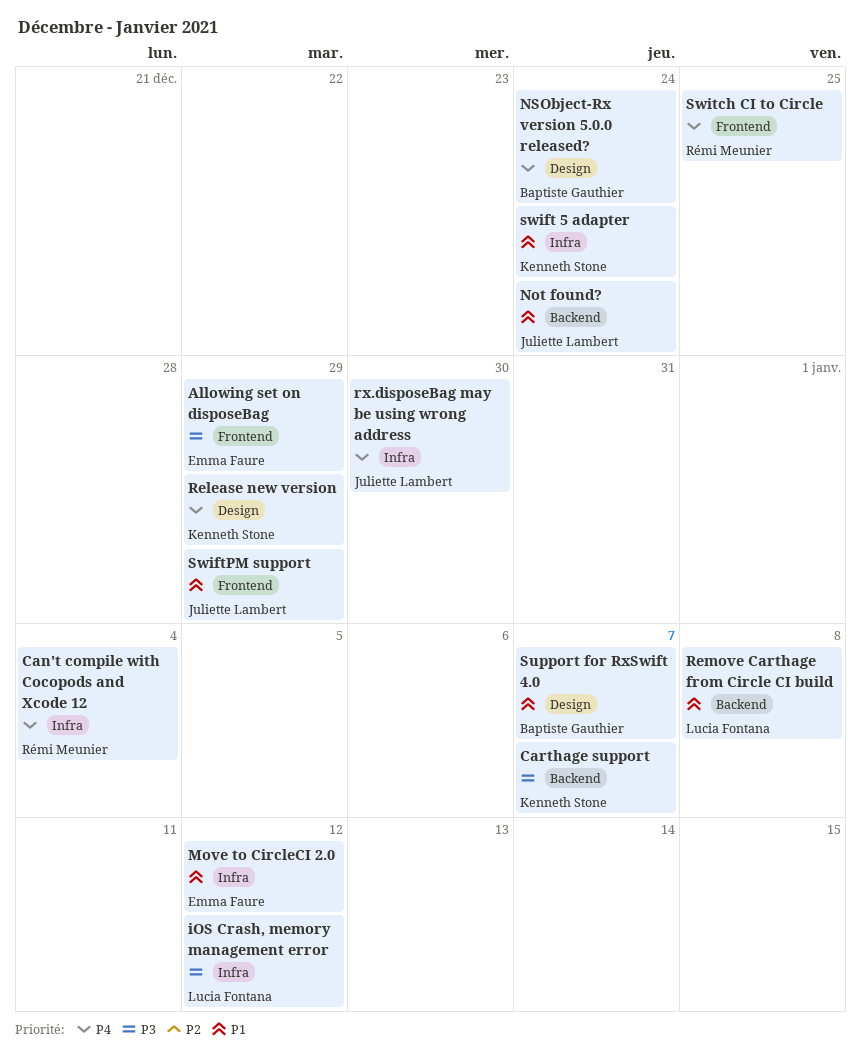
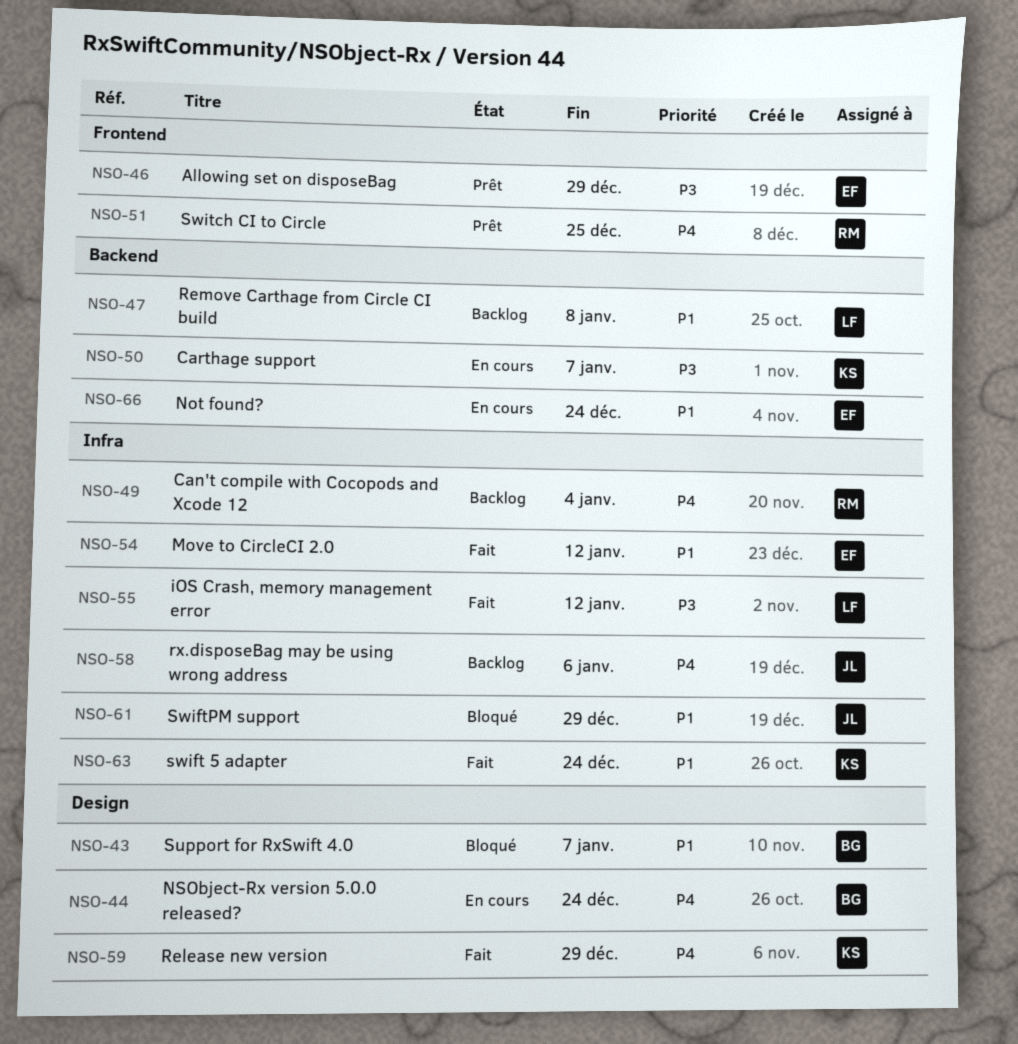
Not found?, owner: Juliette Lambert -> Emma Faure
rx.disposeBag may be using wrong address, due: Dec 30 -> Jan 6
SwiftPM support, label: Frontend -> Infra

